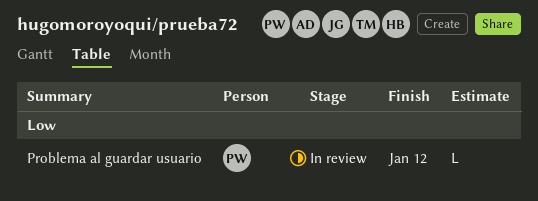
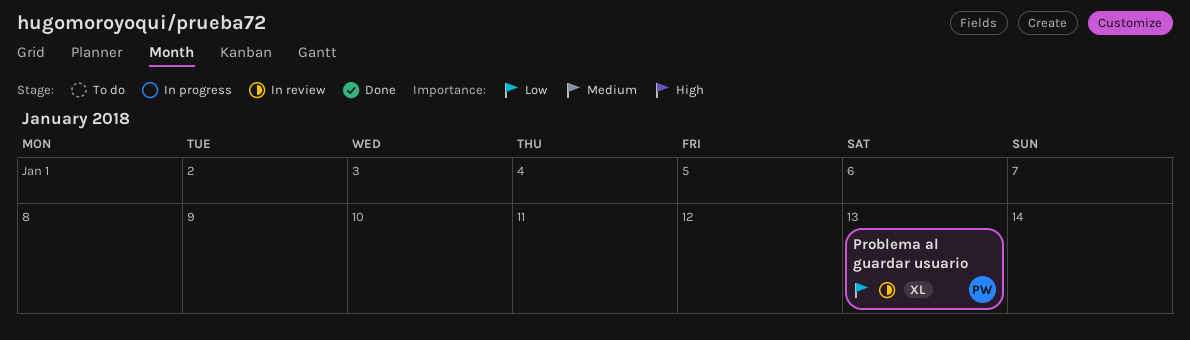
Problema al guardar usuario, estimate: L -> XL
Problema al guardar usuario, due: Jan 12 -> Jan 13

